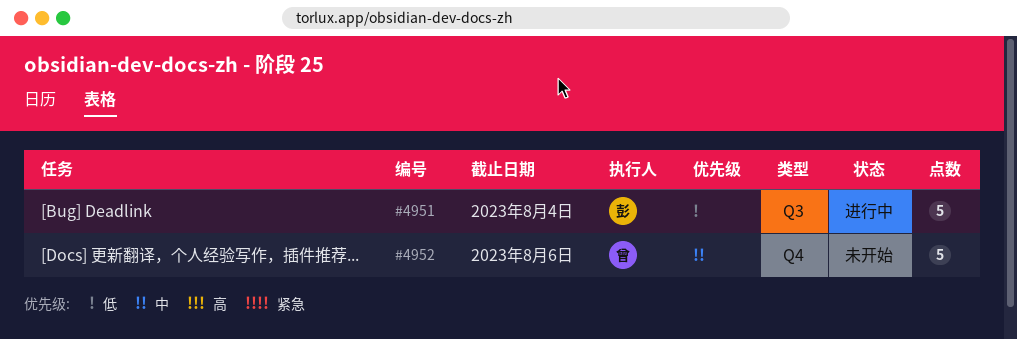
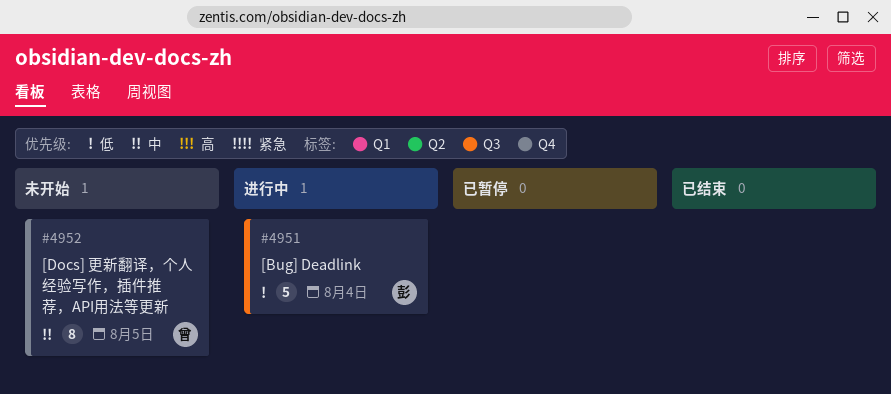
#4952, estimate: 5 -> 8
#4952, due: Aug 6 -> Aug 5

